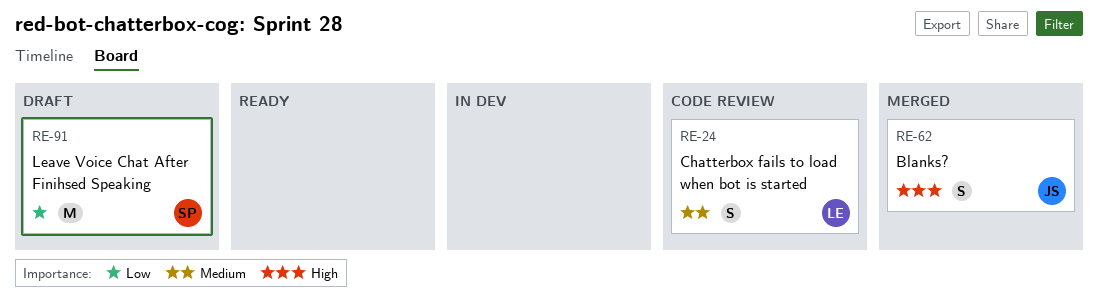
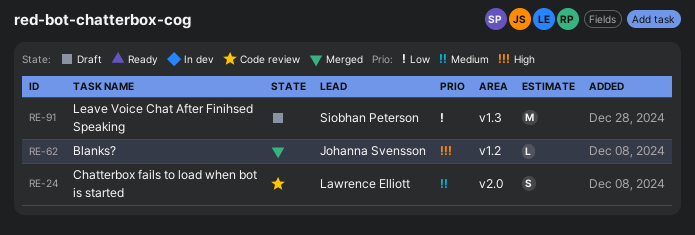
RE-62, estimate: S -> L

